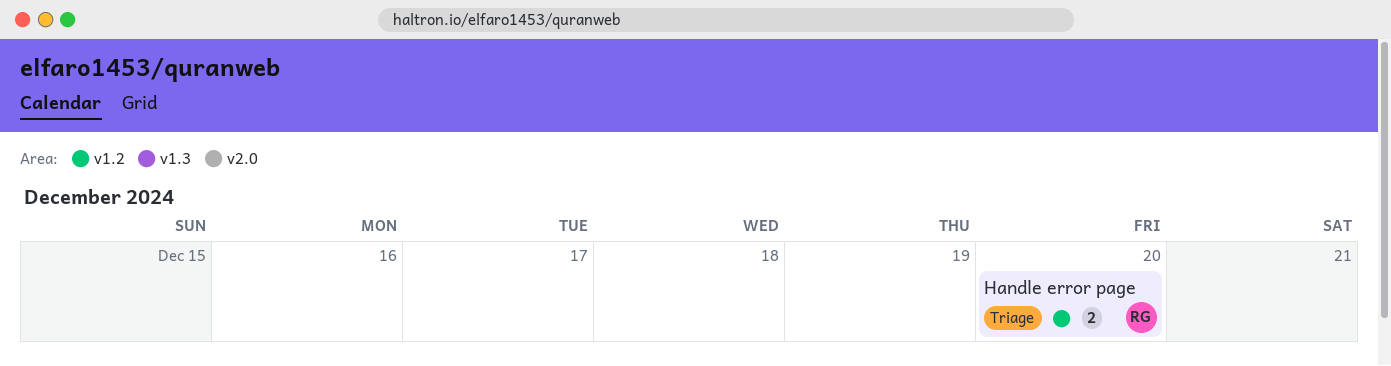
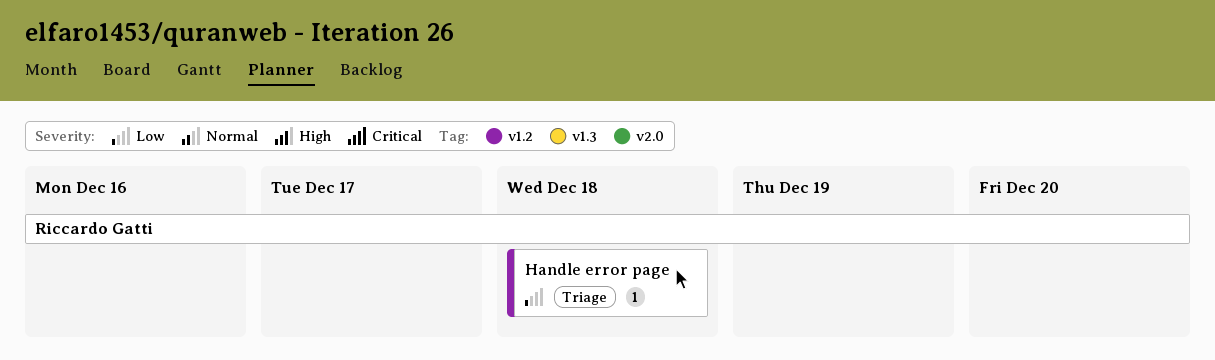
Handle error page, estimate: 2 -> 1
Handle error page, due: Dec 20 -> Dec 18

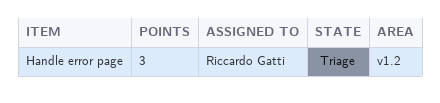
Handle error page, estimate: 1 -> 3

